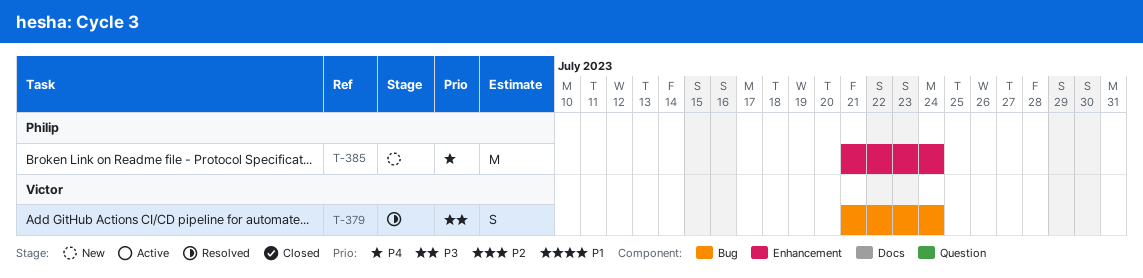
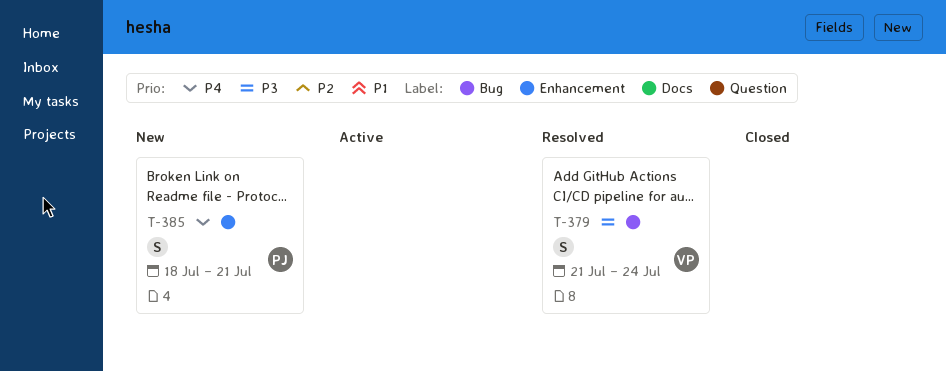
T-385, estimate: M -> S
T-385, start: Jul 21 -> Jul 18
T-385, due: Jul 24 -> Jul 21

